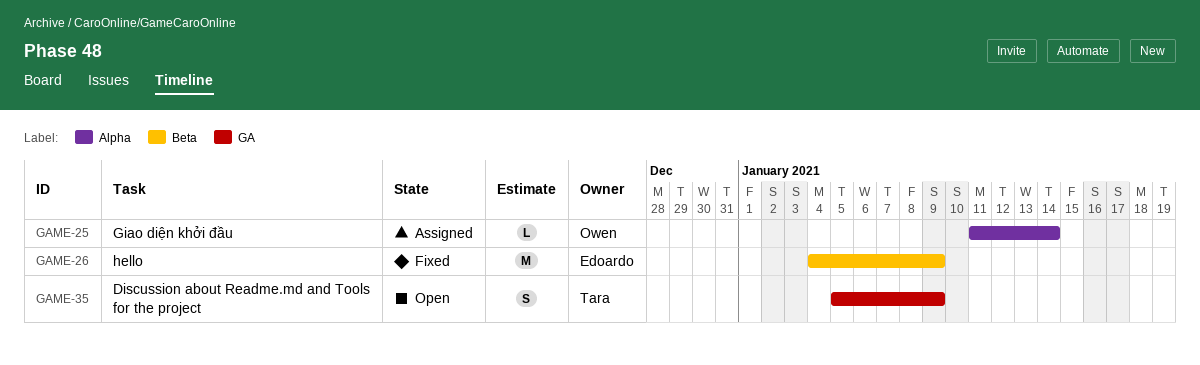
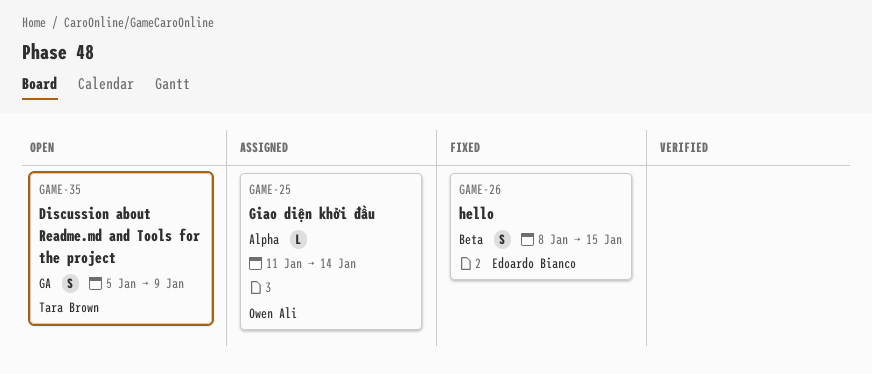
GAME-26, estimate: M -> S
GAME-26, start: Jan 4 -> Jan 8
GAME-26, due: Jan 9 -> Jan 15

